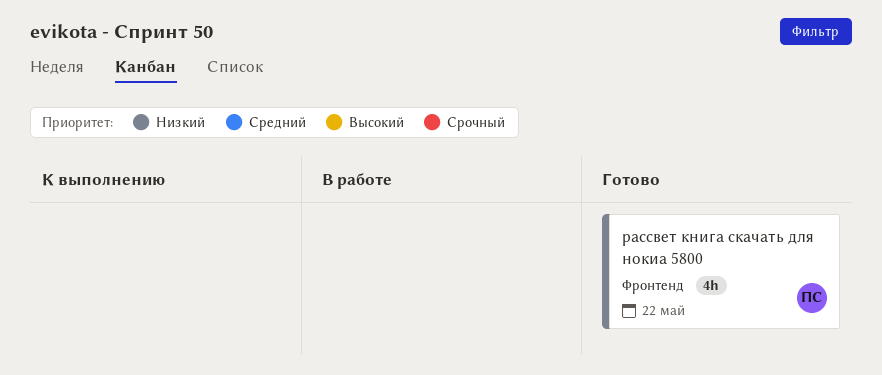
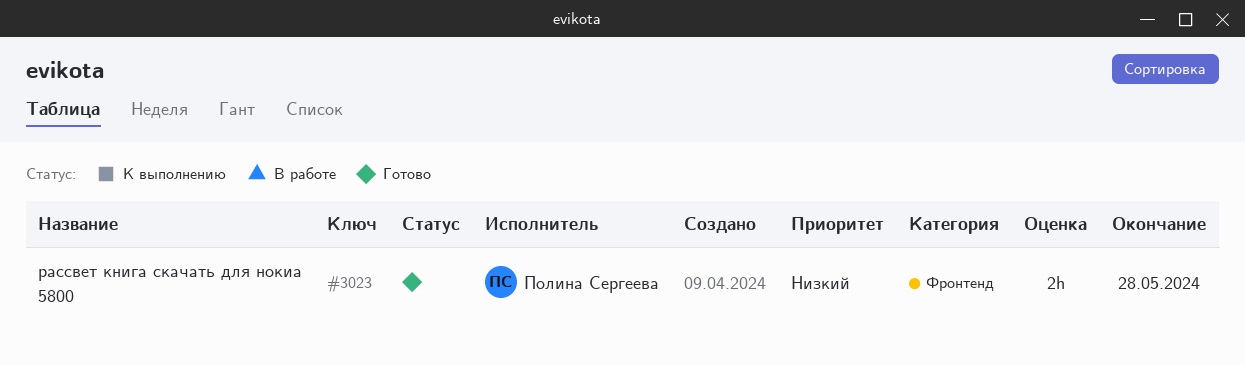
рассвет книга скачать для нокиа 5800, estimate: 4h -> 2h
рассвет книга скачать для нокиа 5800, due: May 22 -> May 28

